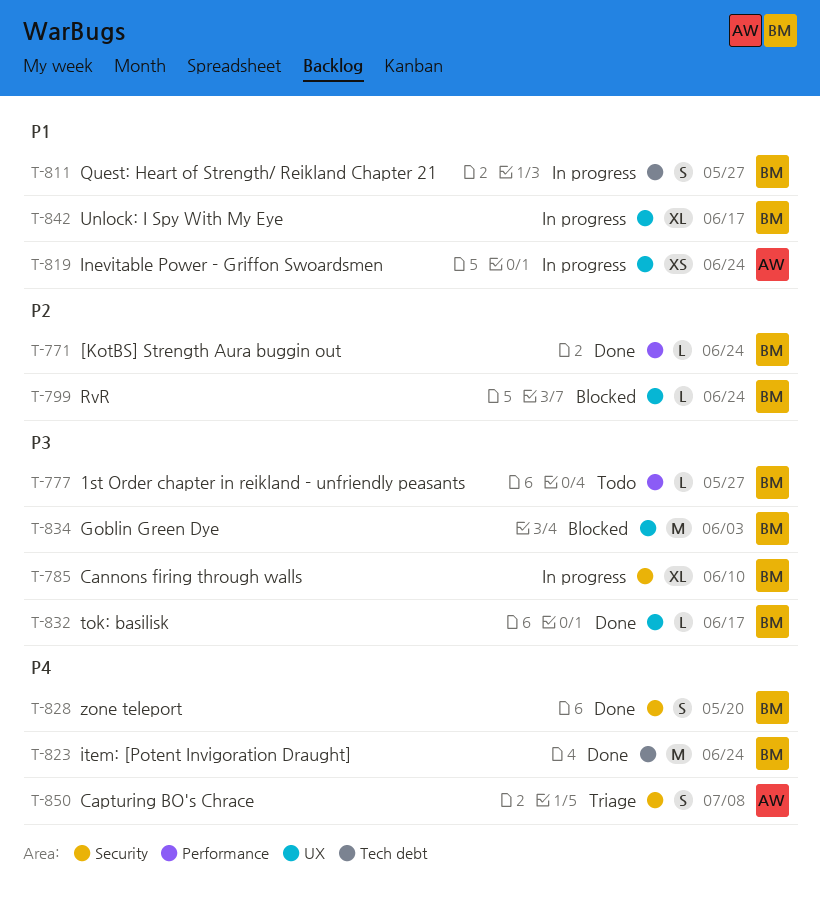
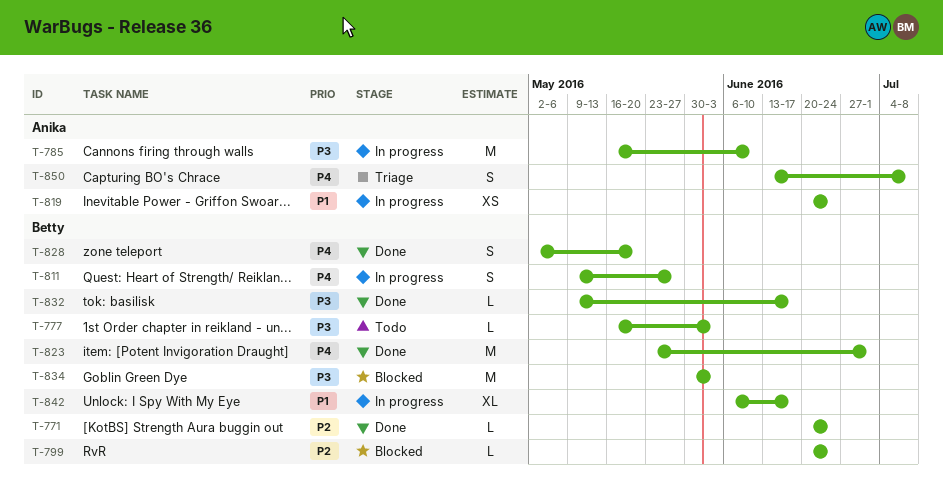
T-777, due: May 27 -> Jun 3
T-785, owner: Betty -> Anika
T-785, estimate: XL -> M
T-811, priority: P1 -> P4
T-823, due: Jun 24 -> Jul 1

